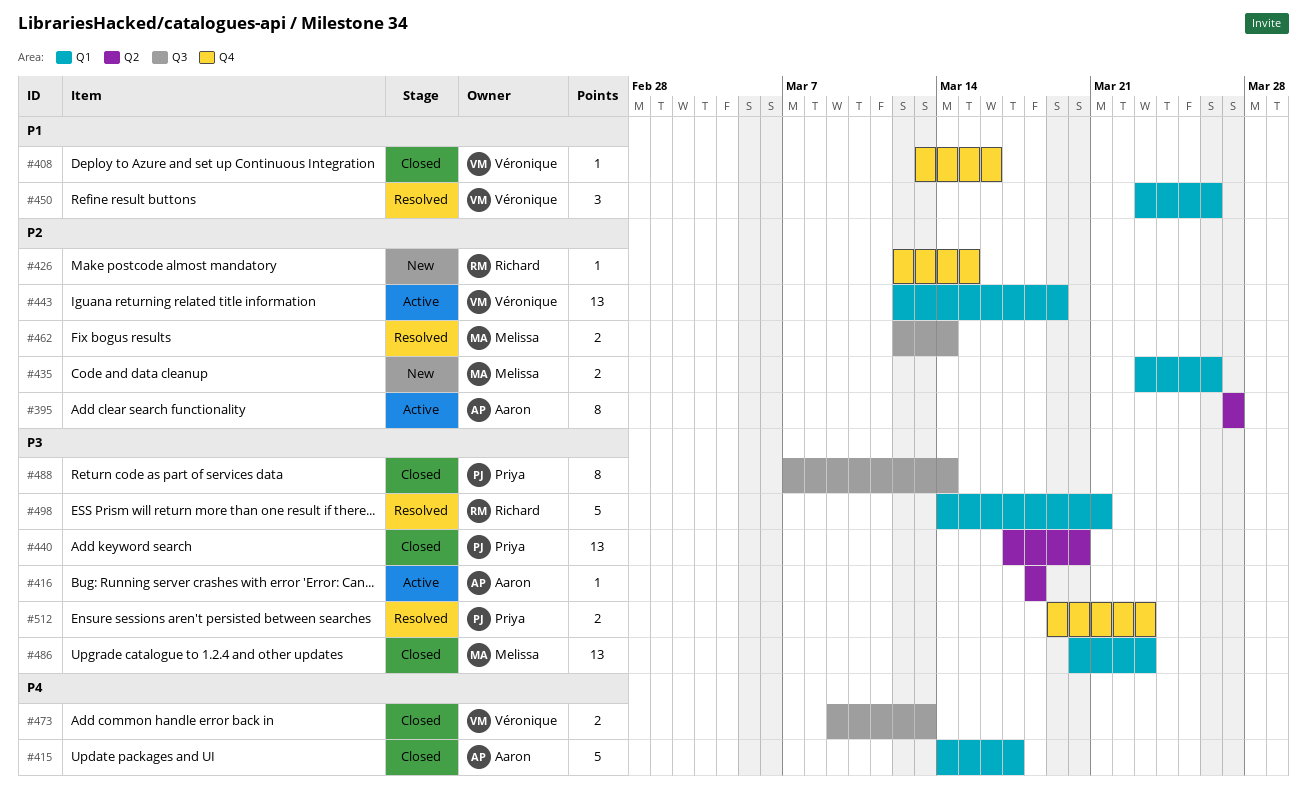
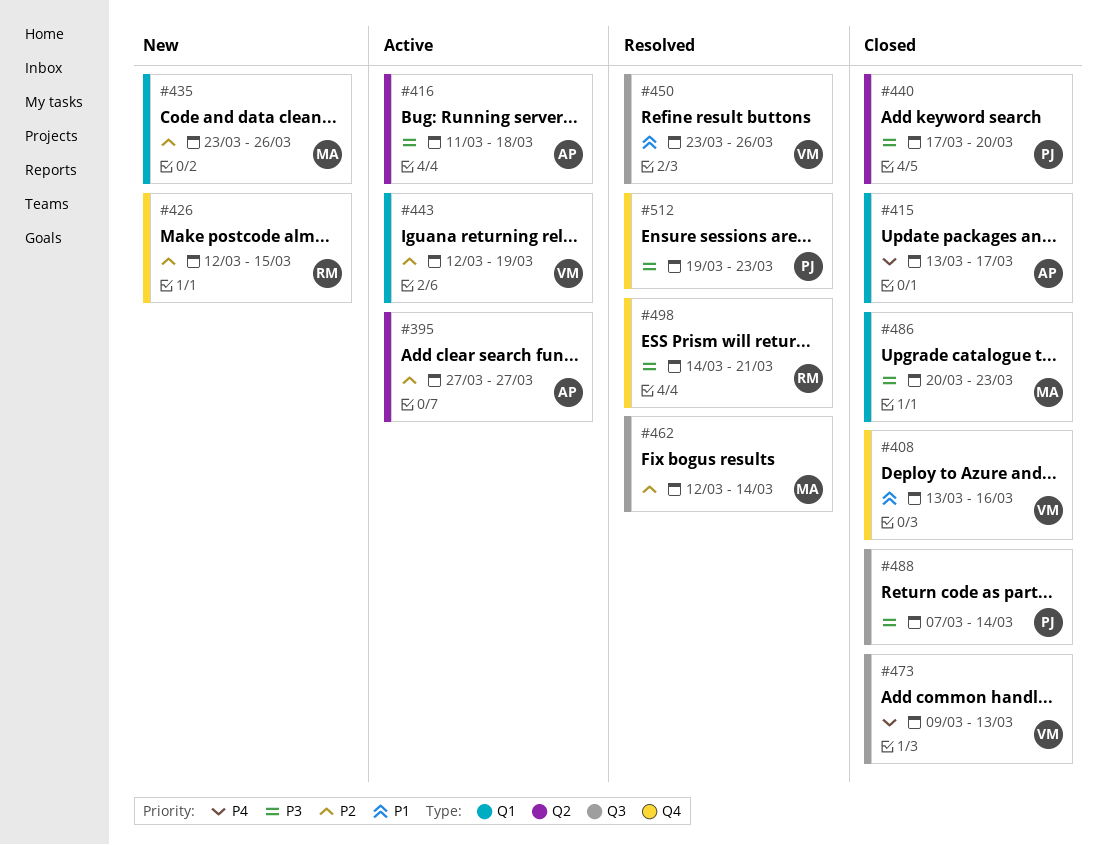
#415, start: Mar 14 -> Mar 13
#416, start: Mar 18 -> Mar 11
#450, label: Q1 -> Q3
#498, label: Q1 -> Q4

